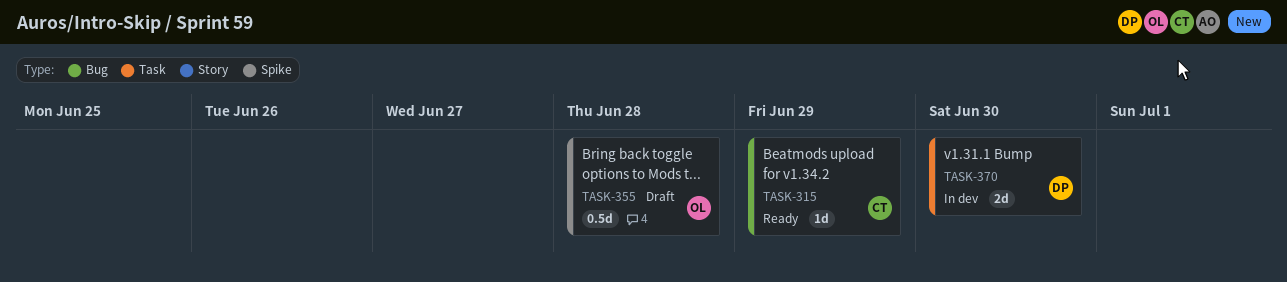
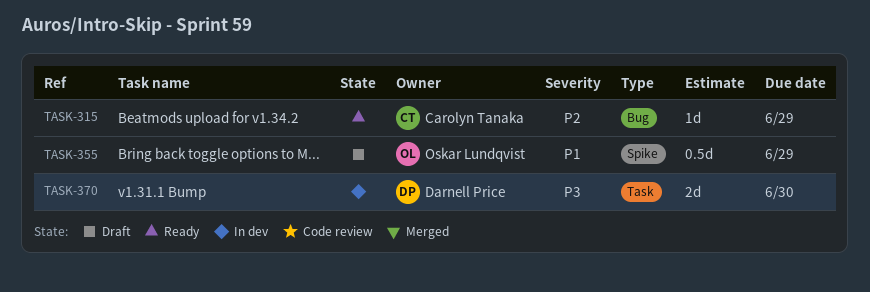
TASK-355, due: Jun 28 -> Jun 29

